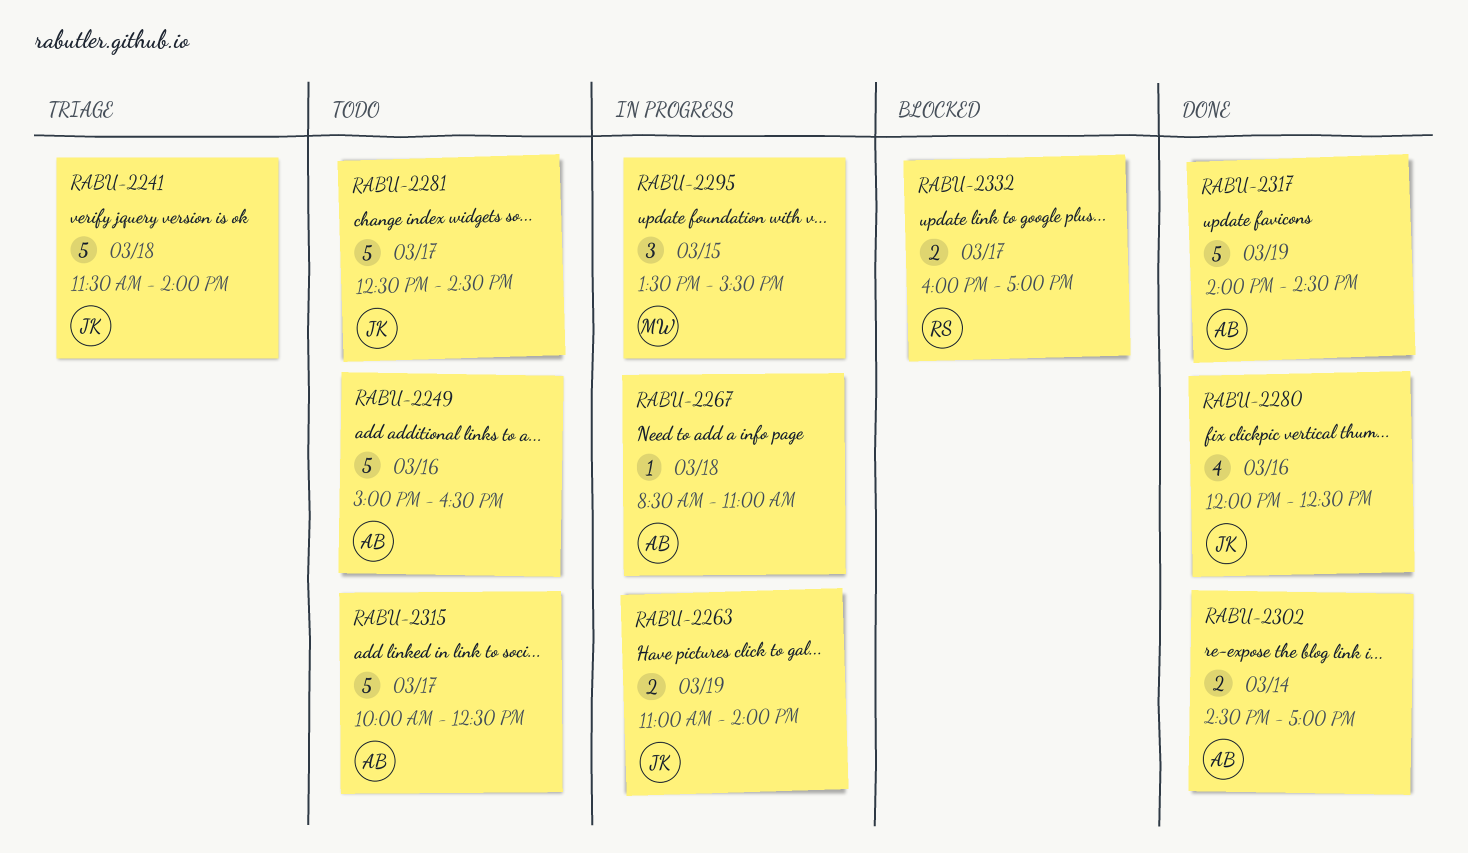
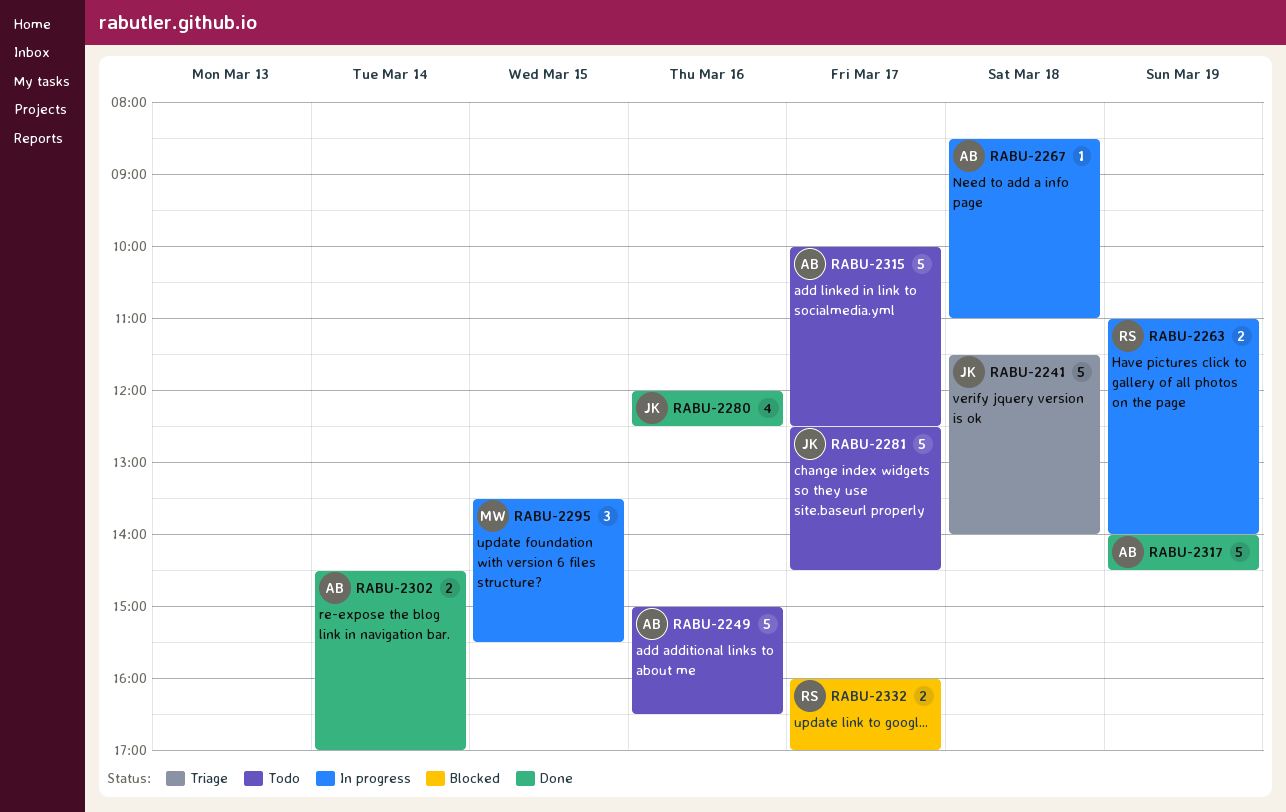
RABU-2263, owner: JK -> RS

